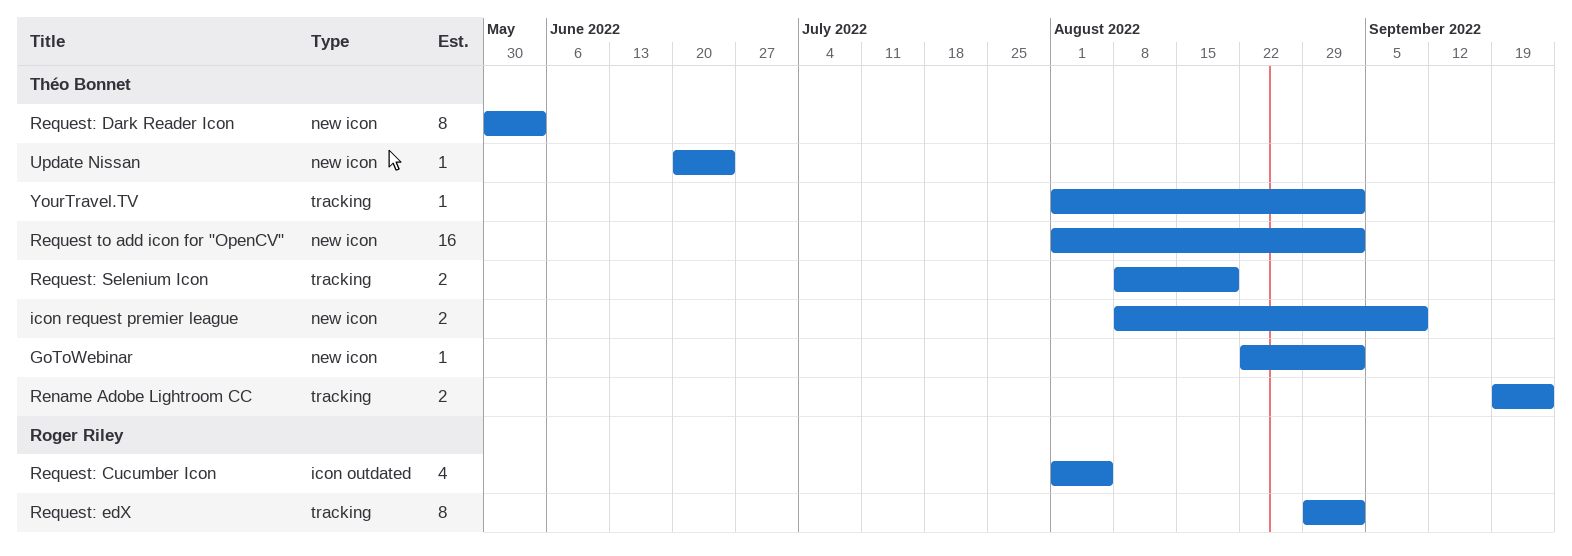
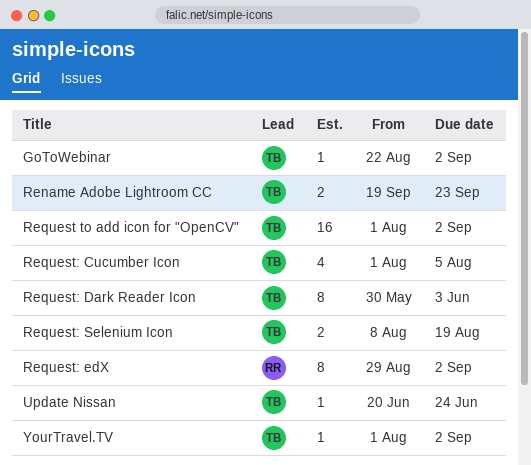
icon request premier league: present -> none
Request: Cucumber Icon, owner: Roger Riley -> Théo Bonnet

